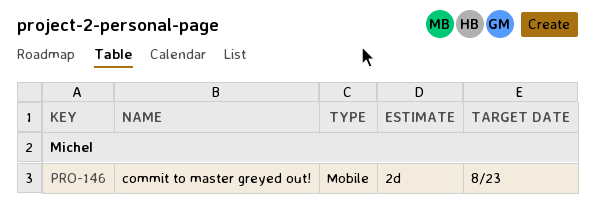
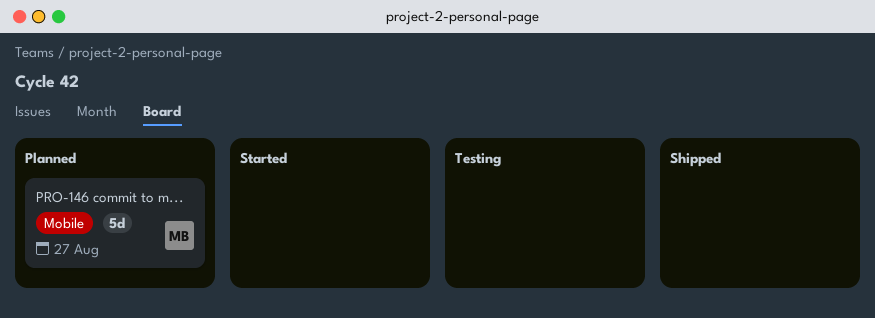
PRO-146, estimate: 2d -> 5d
PRO-146, due: Aug 23 -> Aug 27

